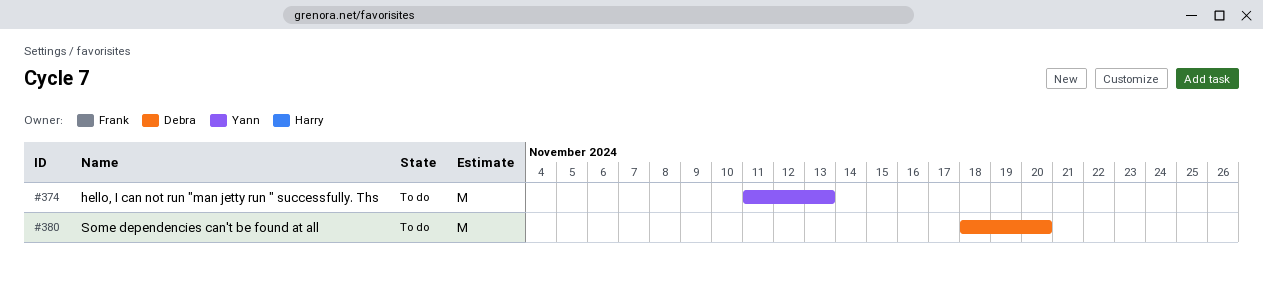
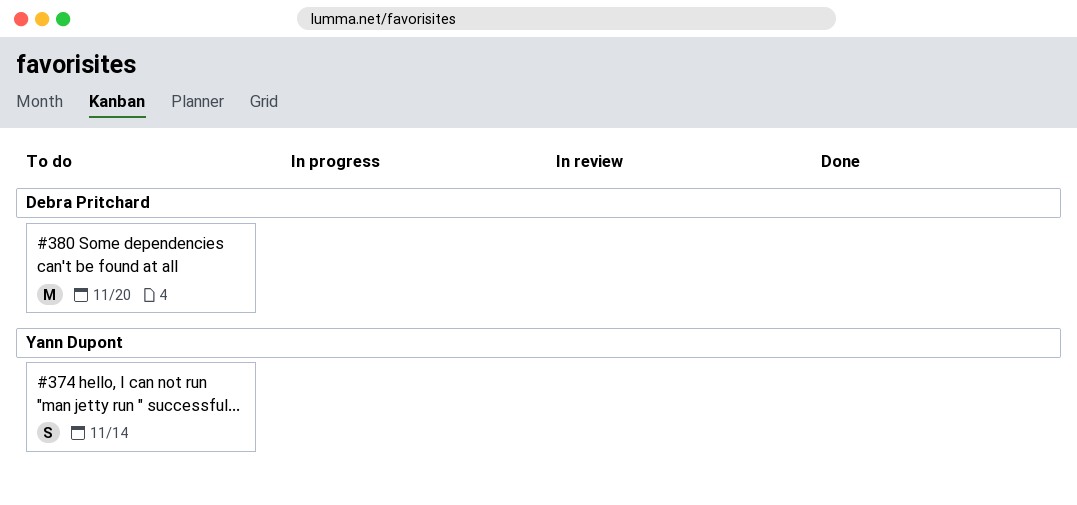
#374, estimate: M -> S
#374, due: Nov 13 -> Nov 14

